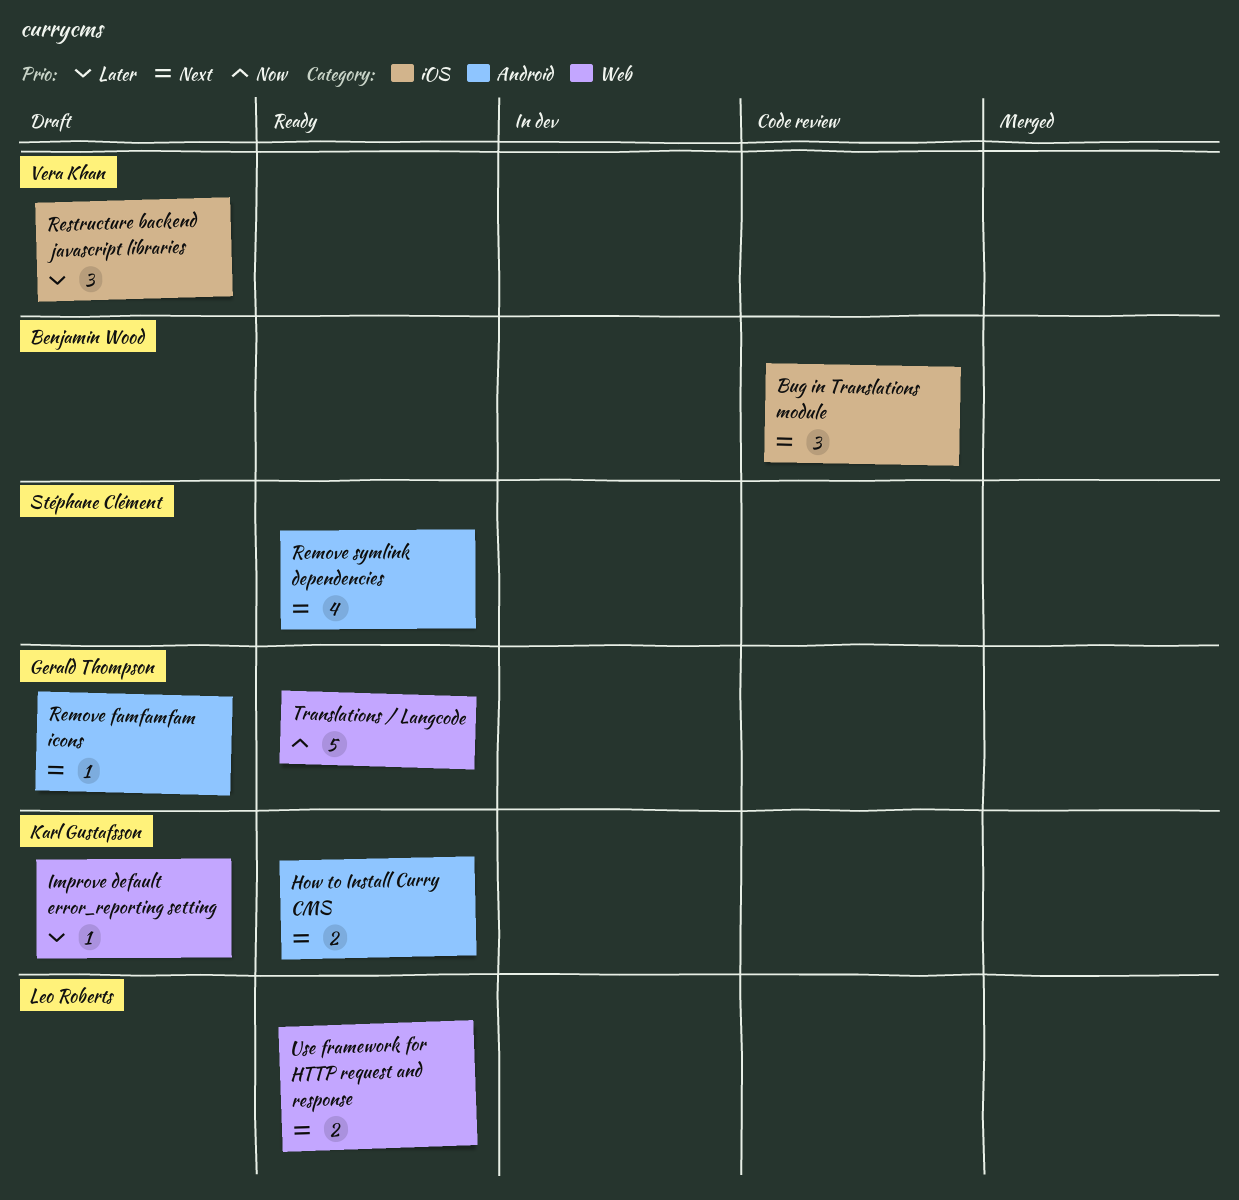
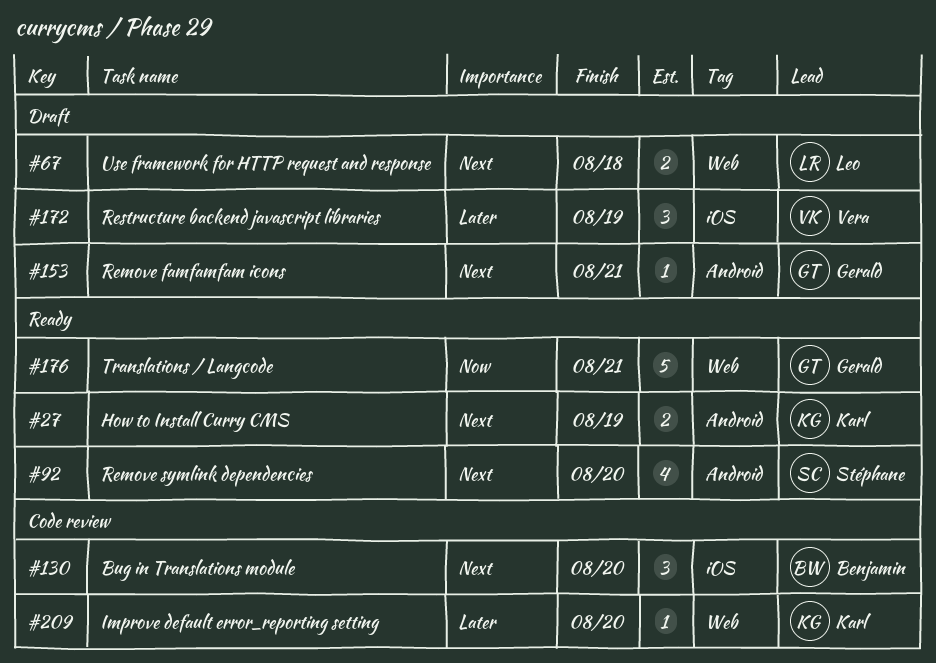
Improve default error_reporting setting, status: Draft -> Code review
Use framework for HTTP request and response, status: Ready -> Draft

